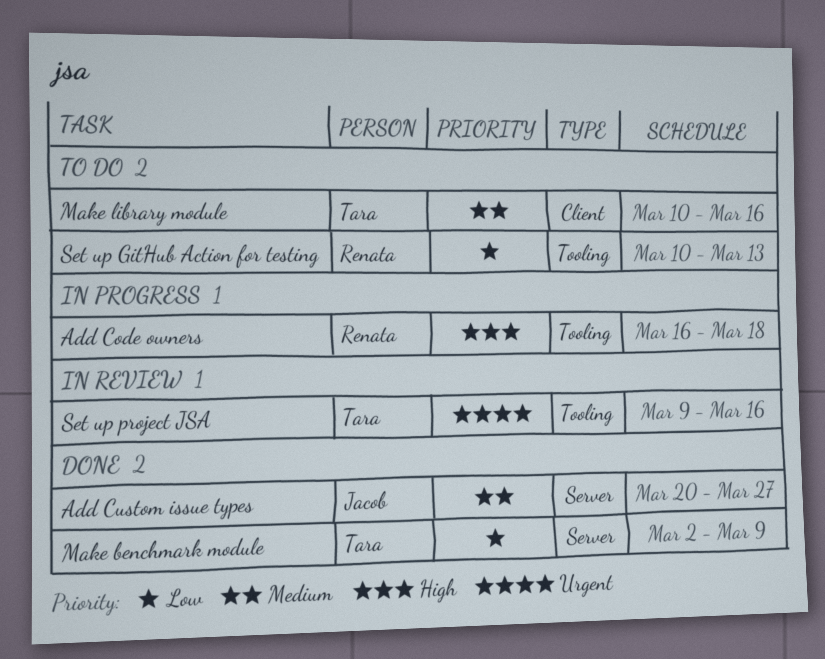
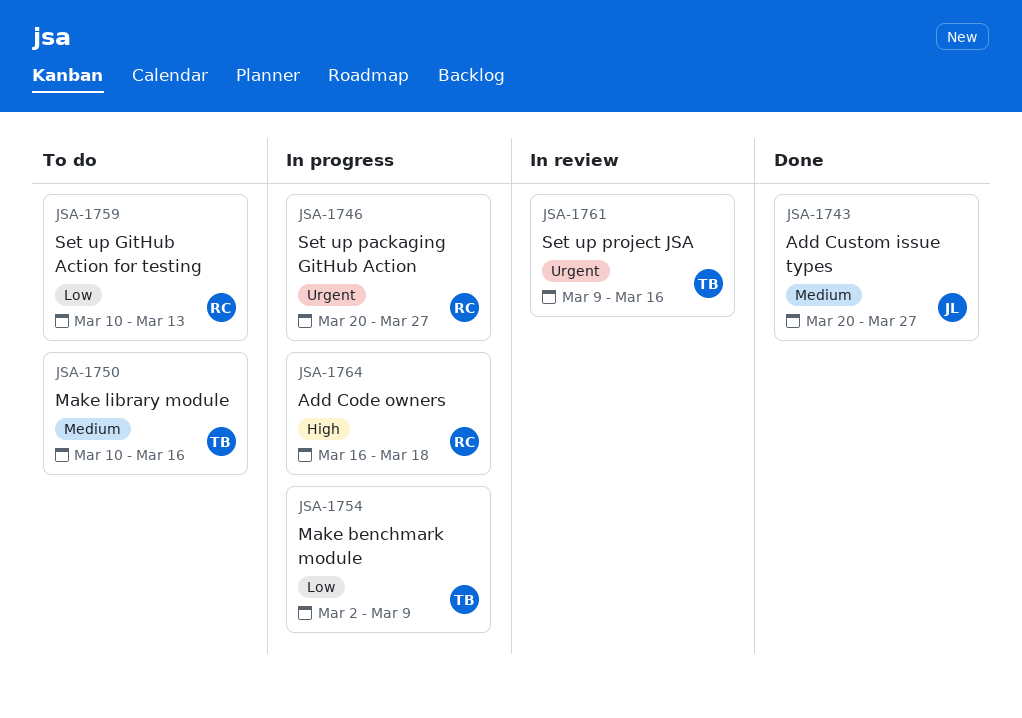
Make benchmark module, status: Done -> In progress
Set up packaging GitHub Action: none -> present

